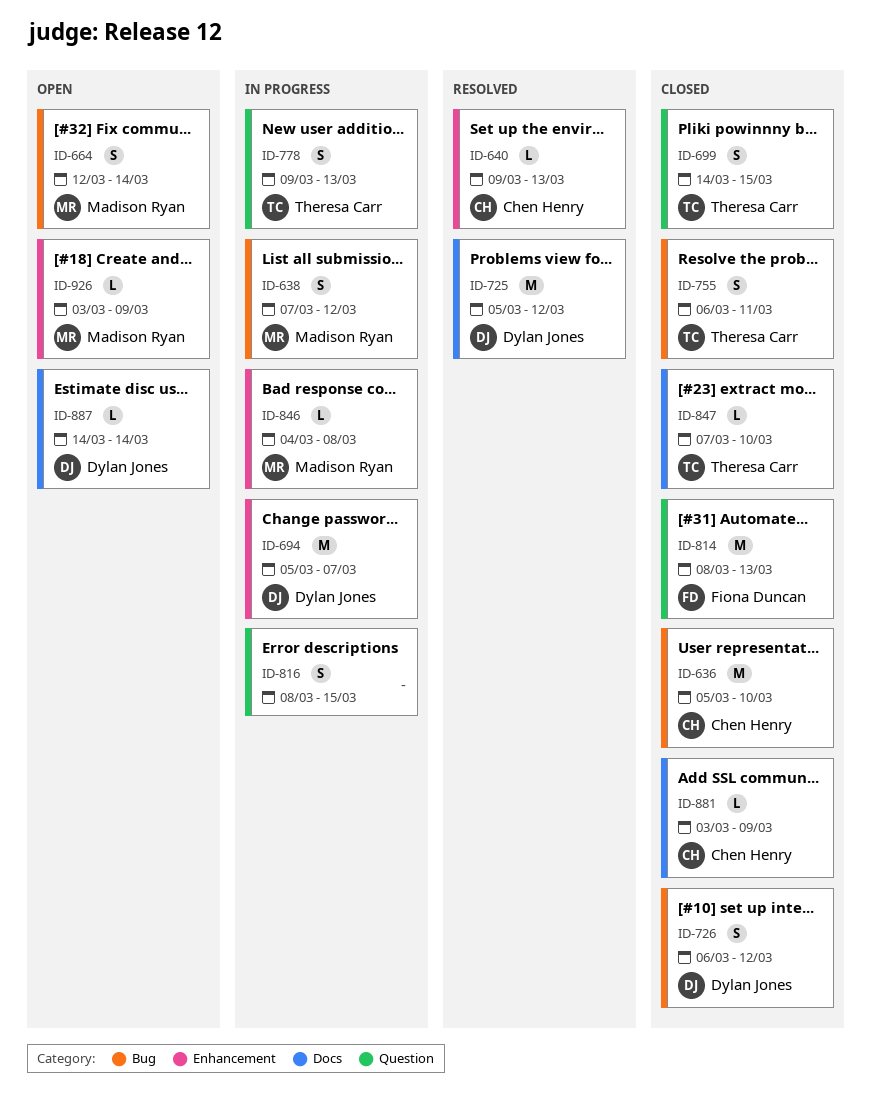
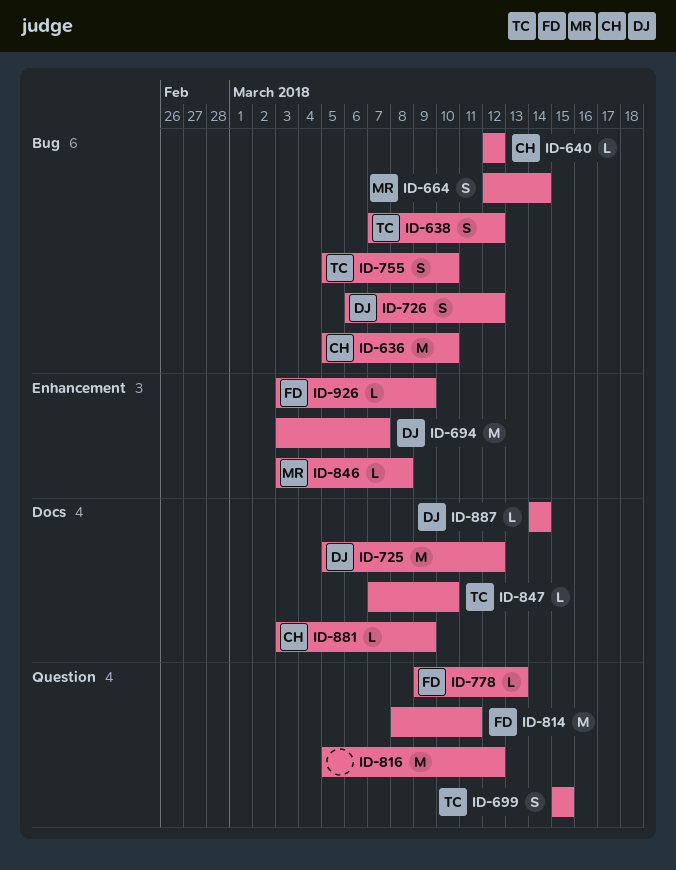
ID-638, owner: Madison Ryan -> Theresa Carr
ID-640, label: Enhancement -> Bug
ID-640, start: Mar 9 -> Mar 12
ID-640, due: Mar 13 -> Mar 12
ID-694, start: Mar 5 -> Mar 3
ID-699, start: Mar 14 -> Mar 15
ID-755, start: Mar 6 -> Mar 5
ID-755, due: Mar 11 -> Mar 10
ID-778, owner: Theresa Carr -> Fiona Duncan
ID-778, estimate: S -> L
ID-814, due: Mar 13 -> Mar 11
ID-816, estimate: S -> M
ID-816, start: Mar 8 -> Mar 5
ID-816, due: Mar 15 -> Mar 12
ID-846, start: Mar 4 -> Mar 3
ID-926, owner: Madison Ryan -> Fiona Duncan

